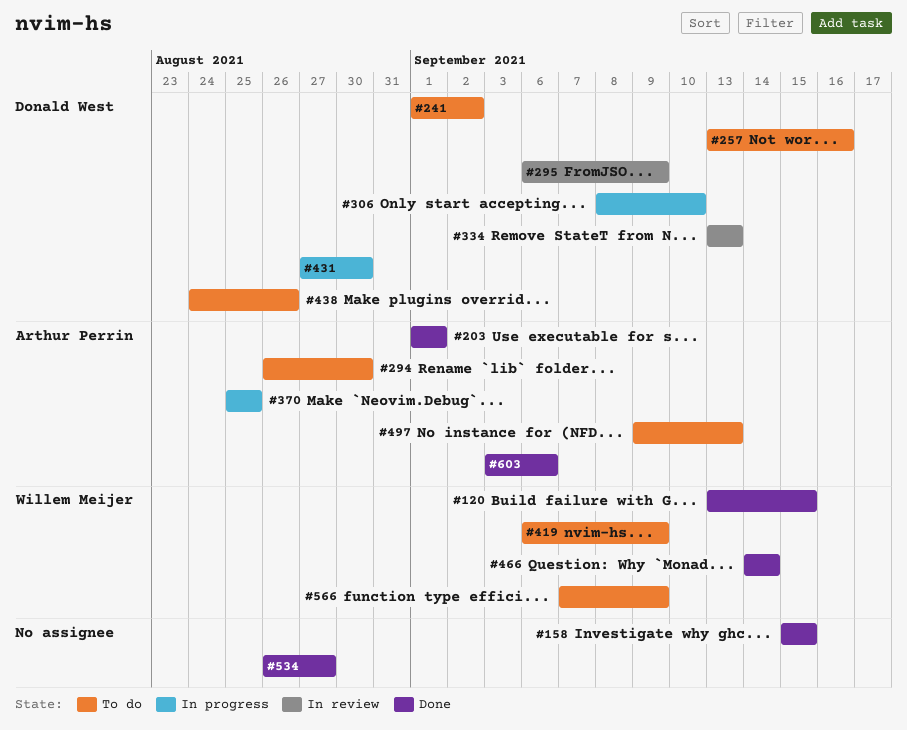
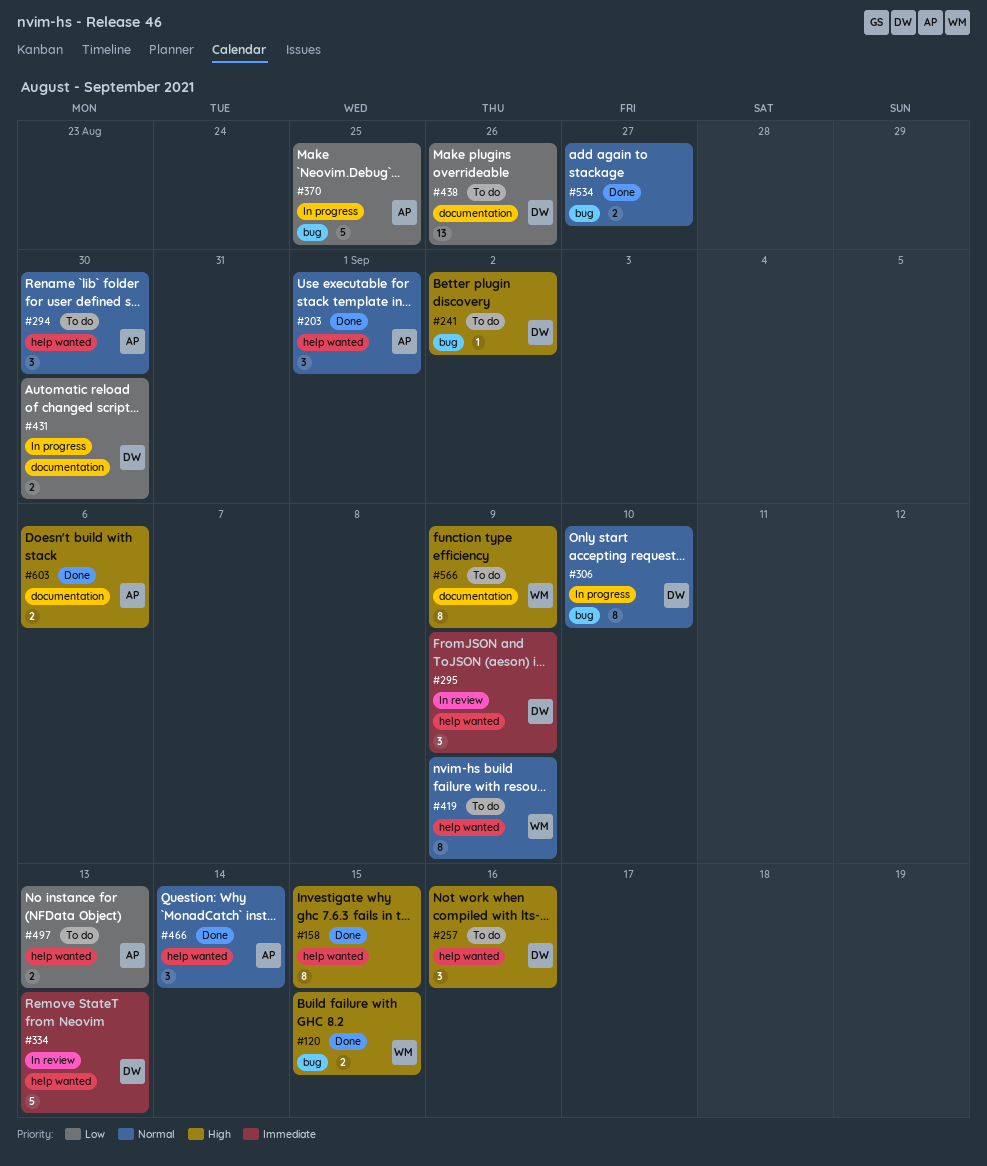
#466, owner: Willem Meijer -> Arthur Perrin

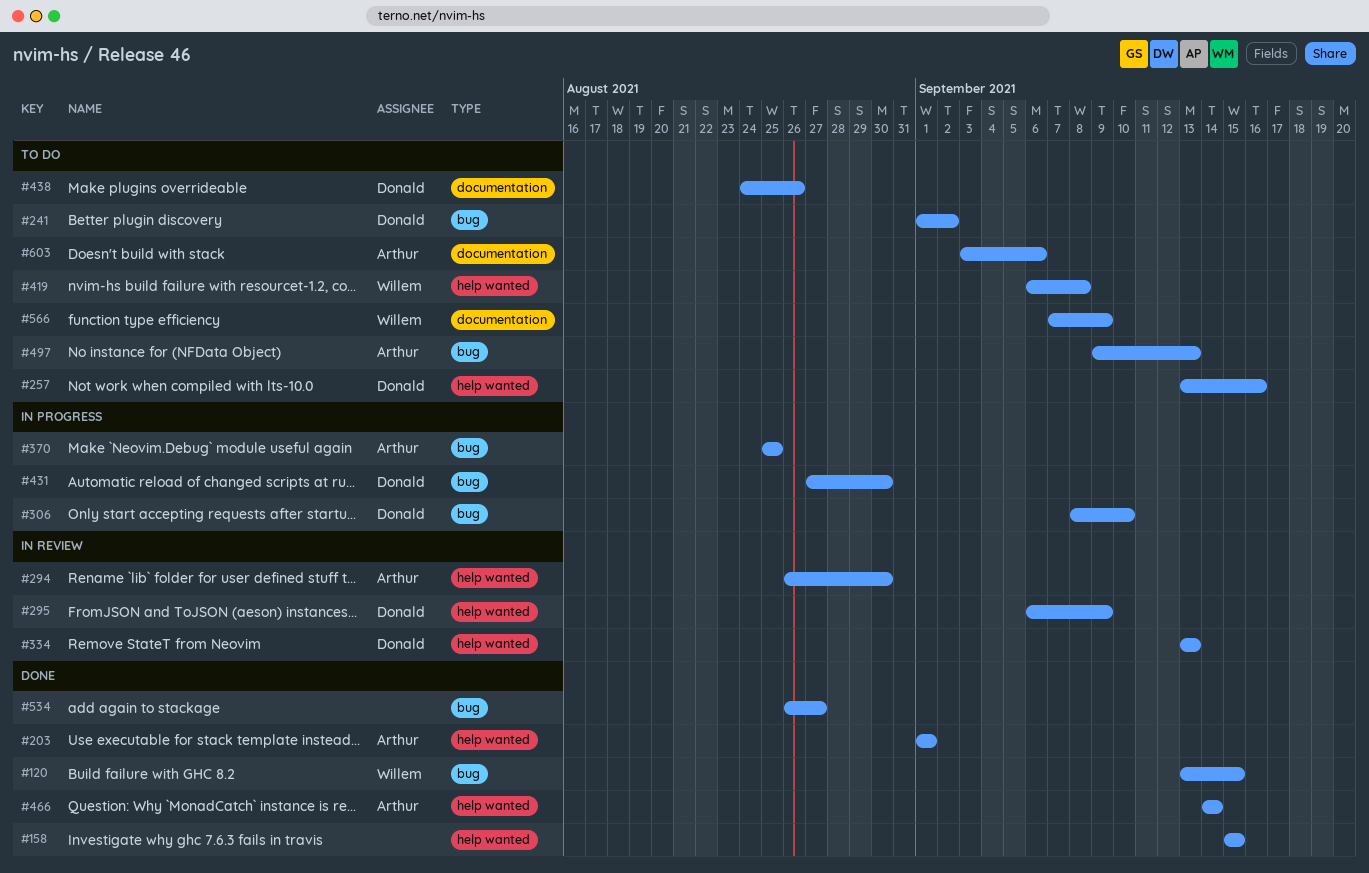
#294, status: To do -> In review
#419, due: Sep 9 -> Sep 8
#431, label: documentation -> bug
#497, label: help wanted -> bug
#603, status: Done -> To do

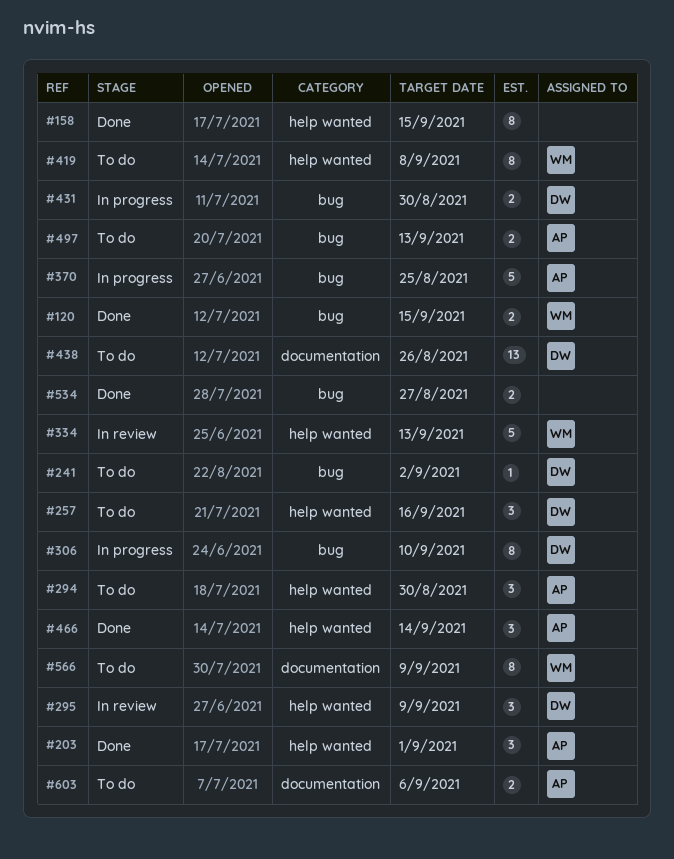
#294, status: In review -> To do
#334, owner: Donald -> Willem

